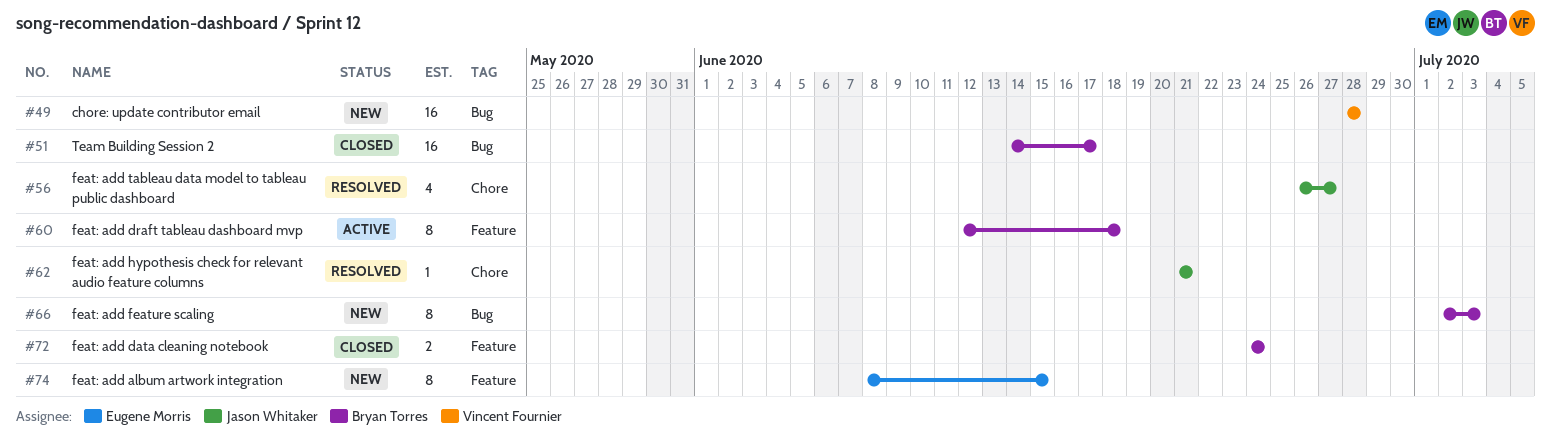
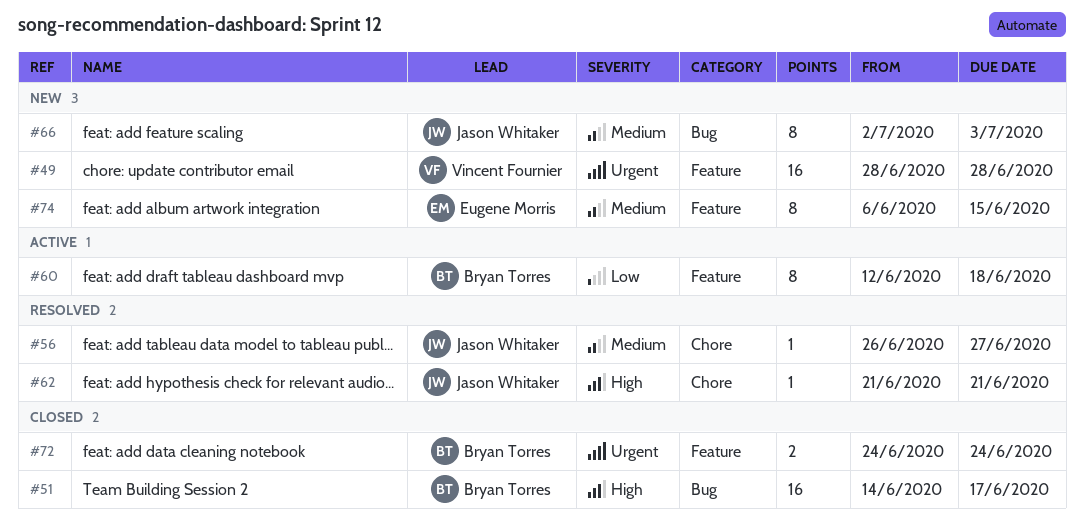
#49, label: Bug -> Feature
#56, estimate: 4 -> 1
#66, owner: Bryan Torres -> Jason Whitaker
#74, start: Jun 8 -> Jun 6

